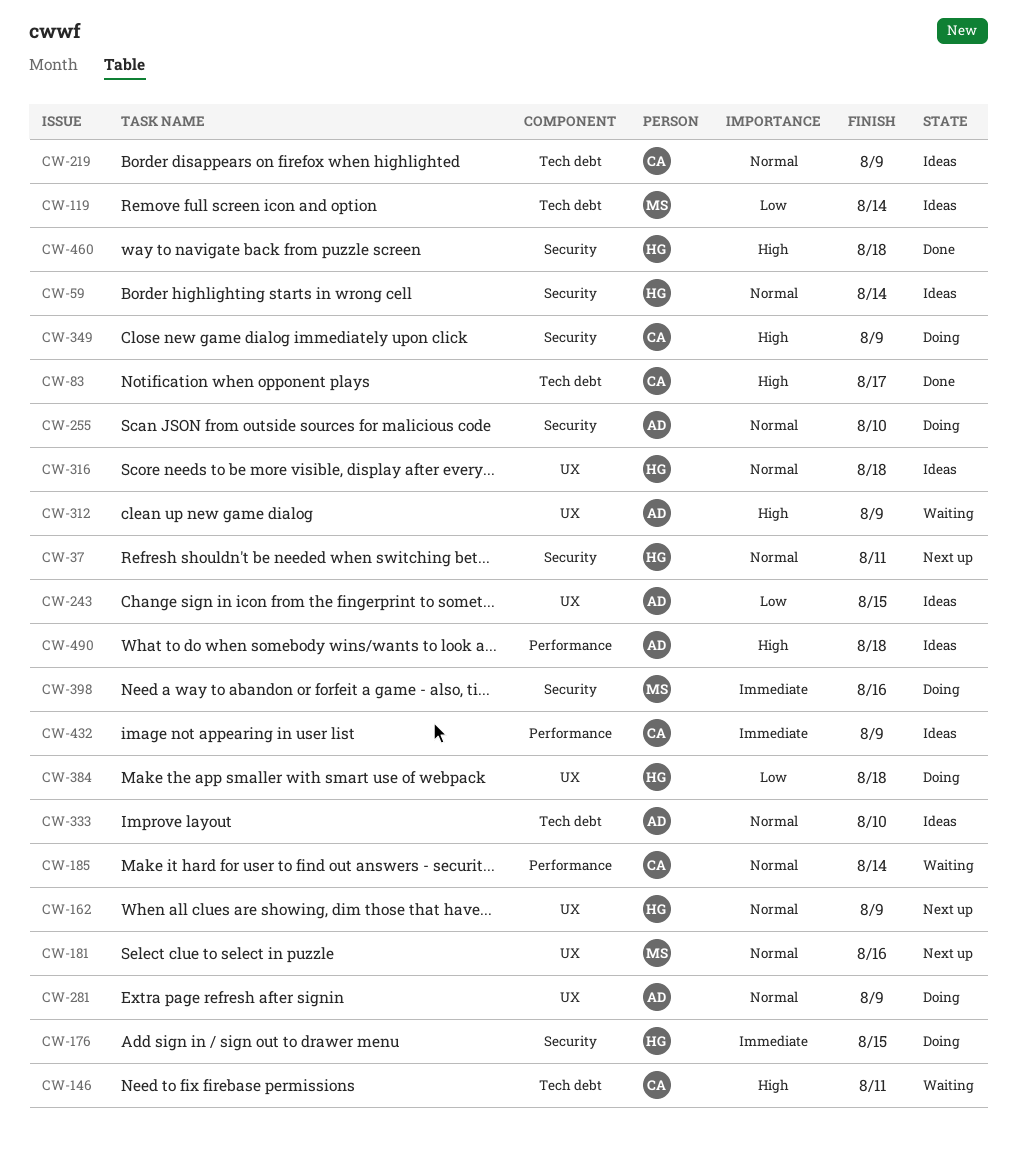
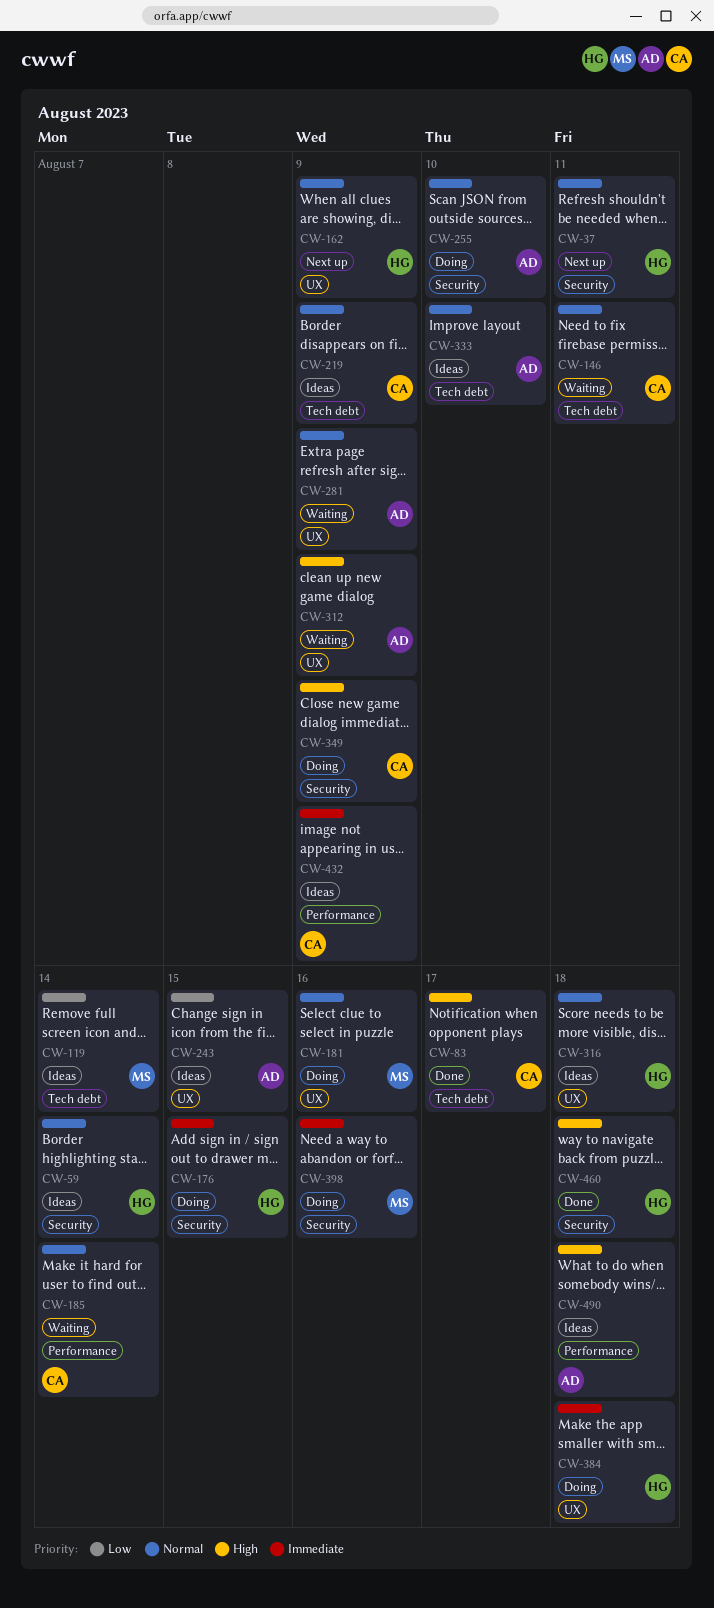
CW-146, priority: High -> Normal
CW-181, status: Next up -> Doing
CW-281, status: Doing -> Waiting
CW-384, priority: Low -> Immediate

